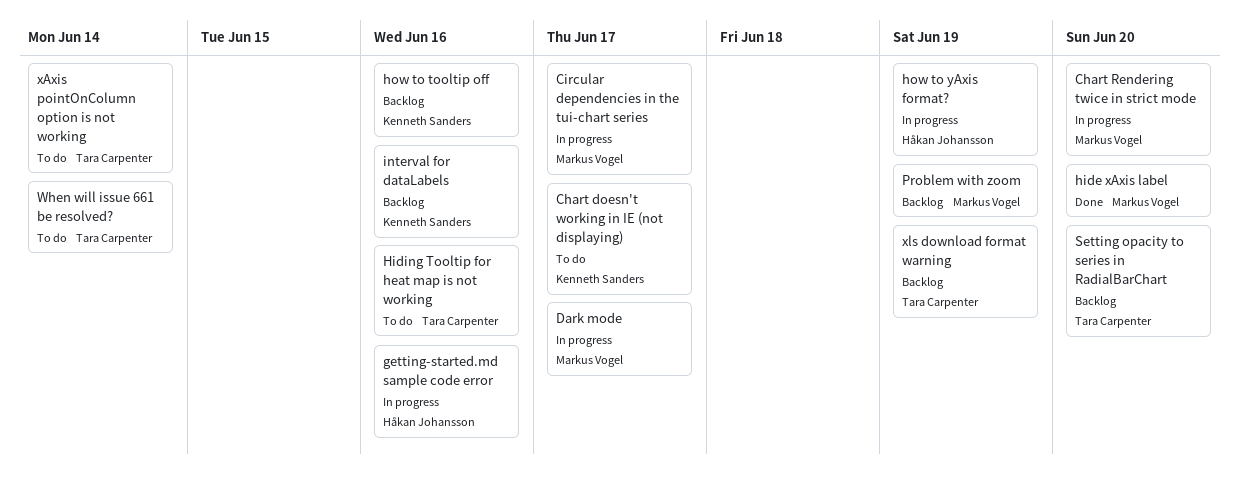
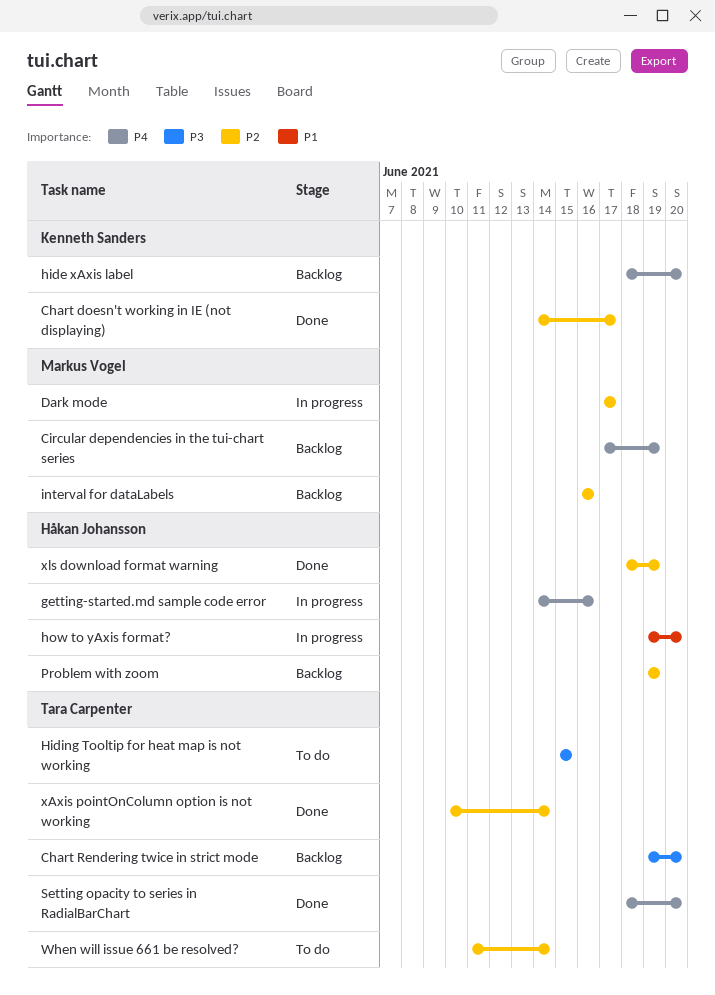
Chart doesn't working in IE (not displaying), status: To do -> Done
Chart Rendering twice in strict mode, status: In progress -> Backlog
Chart Rendering twice in strict mode, owner: Markus Vogel -> Tara Carpenter
Circular dependencies in the tui-chart series, status: In progress -> Backlog
Circular dependencies in the tui-chart series, due: Jun 17 -> Jun 19
hide xAxis label, status: Done -> Backlog
hide xAxis label, owner: Markus Vogel -> Kenneth Sanders
Hiding Tooltip for heat map is not working, due: Jun 16 -> Jun 15
how to tooltip off: present -> none
how to yAxis format?, due: Jun 19 -> Jun 20
interval for dataLabels, owner: Kenneth Sanders -> Markus Vogel
Problem with zoom, owner: Markus Vogel -> Håkan Johansson
Setting opacity to series in RadialBarChart, status: Backlog -> Done
xAxis pointOnColumn option is not working, status: To do -> Done
xls download format warning, status: Backlog -> Done
xls download format warning, owner: Tara Carpenter -> Håkan Johansson

